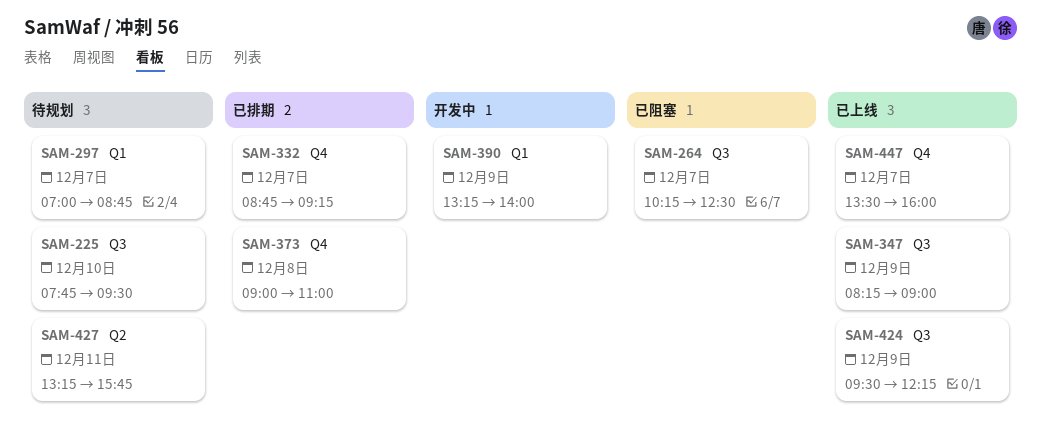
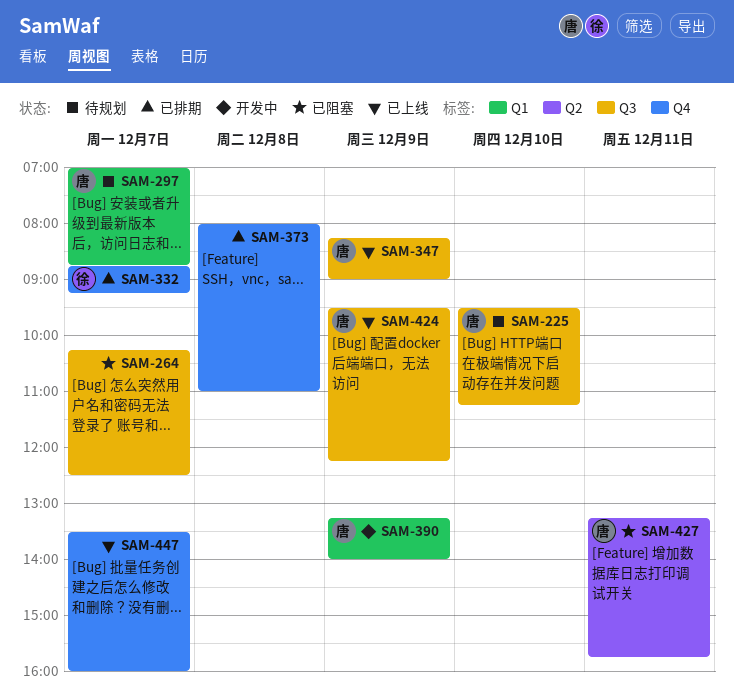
SAM-225, begins: 07:45 -> 09:30
SAM-225, ends: 09:30 -> 11:15
SAM-373, begins: 09:00 -> 08:00
SAM-427, status: 待规划 -> 已阻塞

